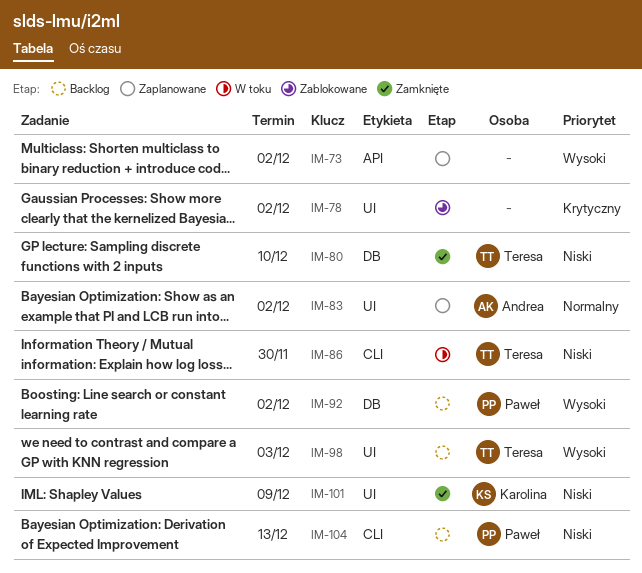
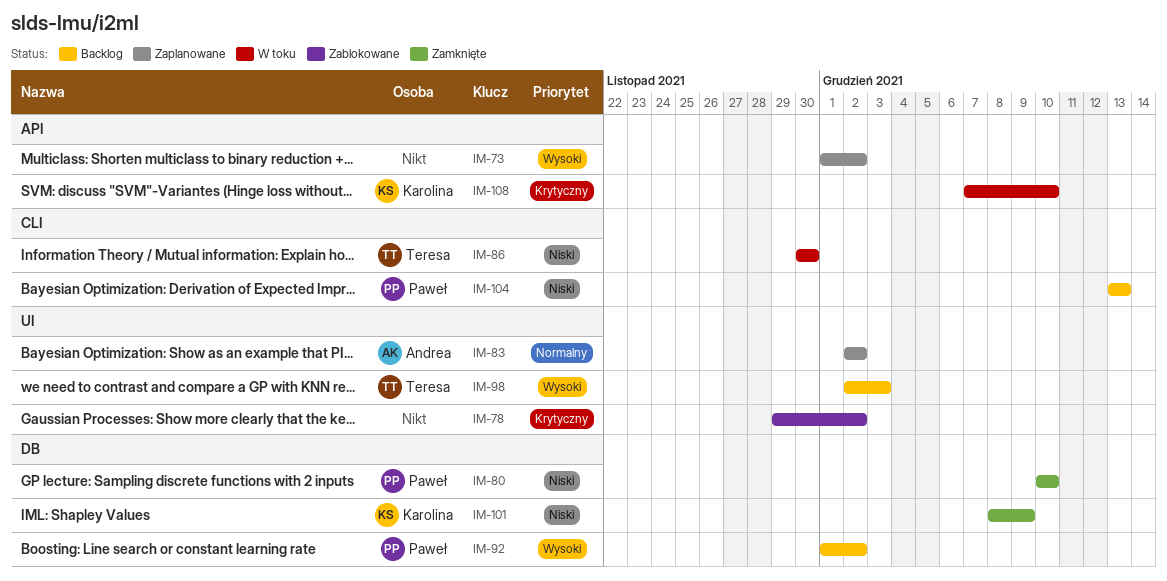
IM-80, owner: Teresa -> Paweł
IM-101, label: UI -> DB
IM-108: none -> present

